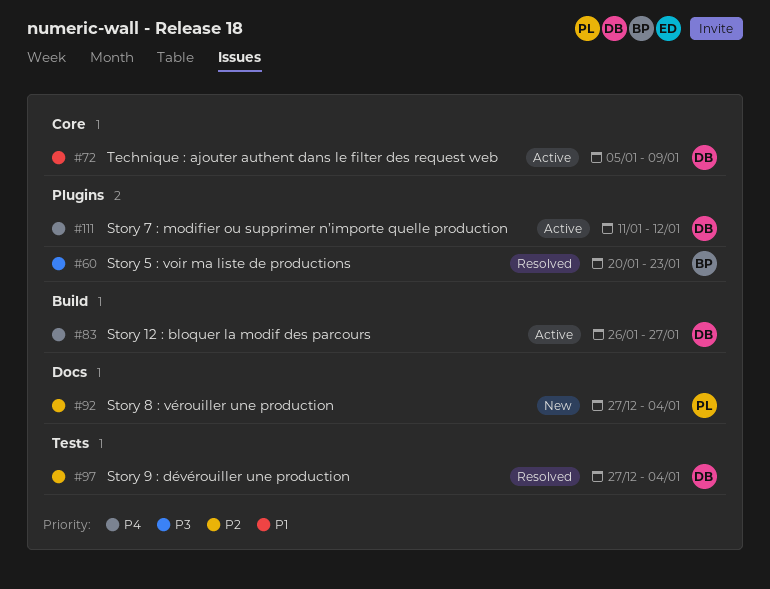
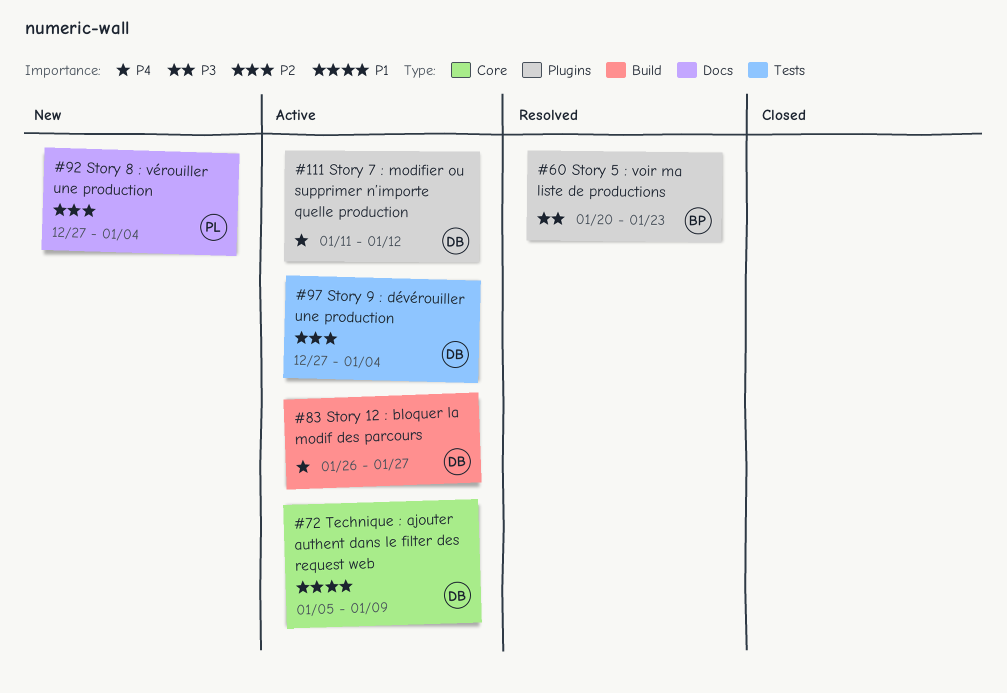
#97, status: Resolved -> Active

